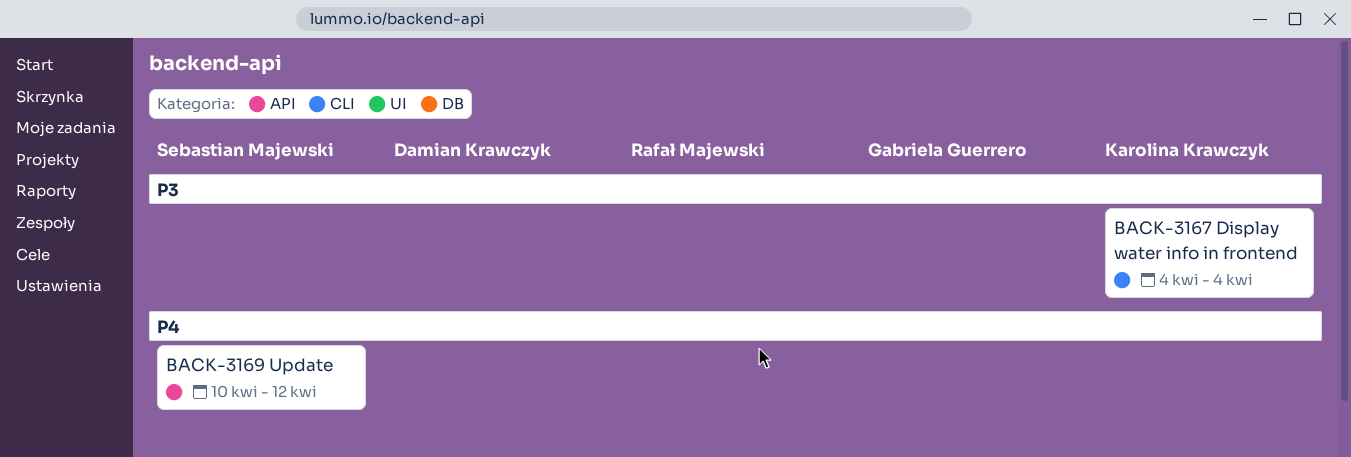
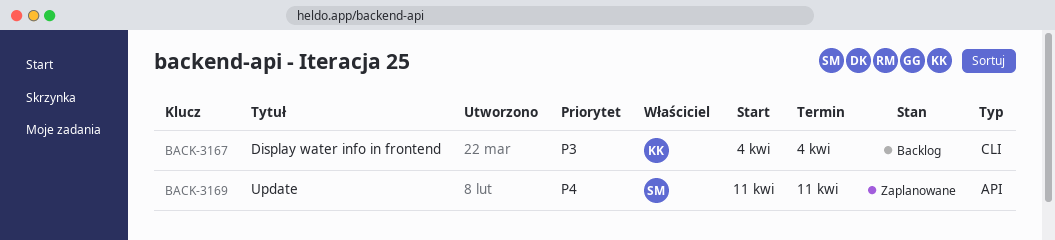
BACK-3169, start: Apr 10 -> Apr 11
BACK-3169, due: Apr 12 -> Apr 11

